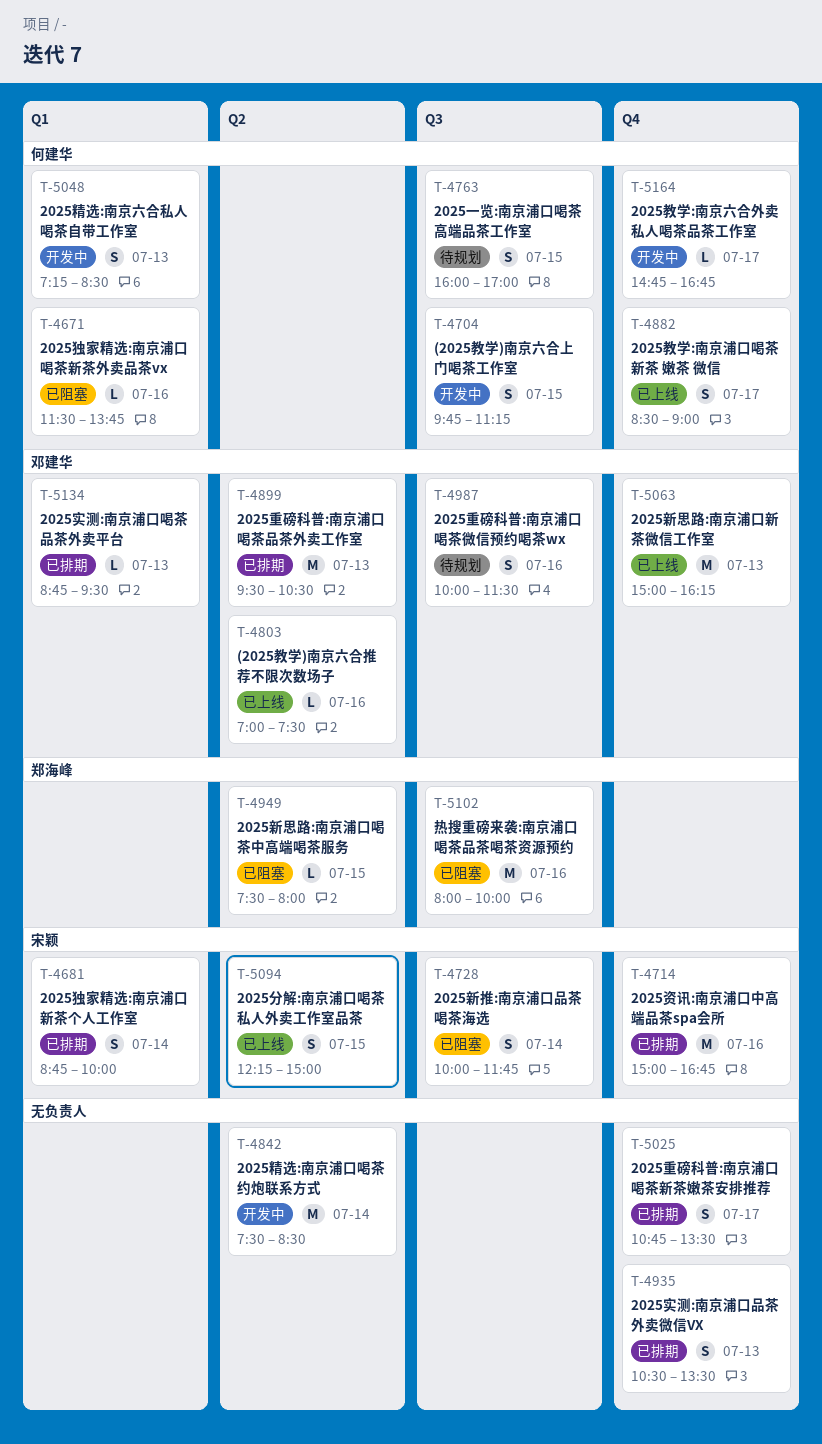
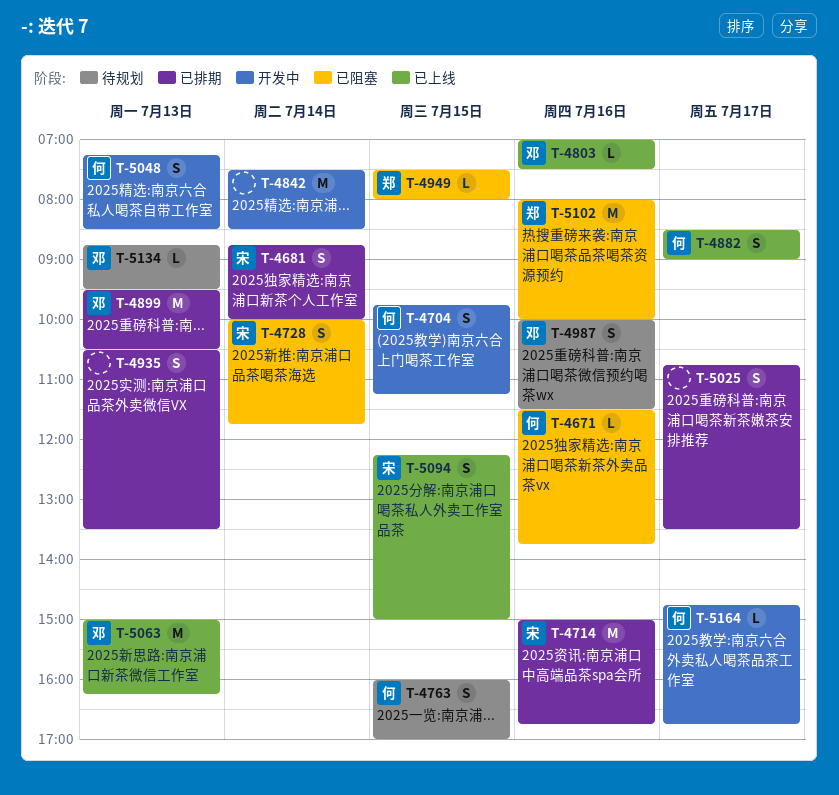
T-5134, status: 已排期 -> 待规划

